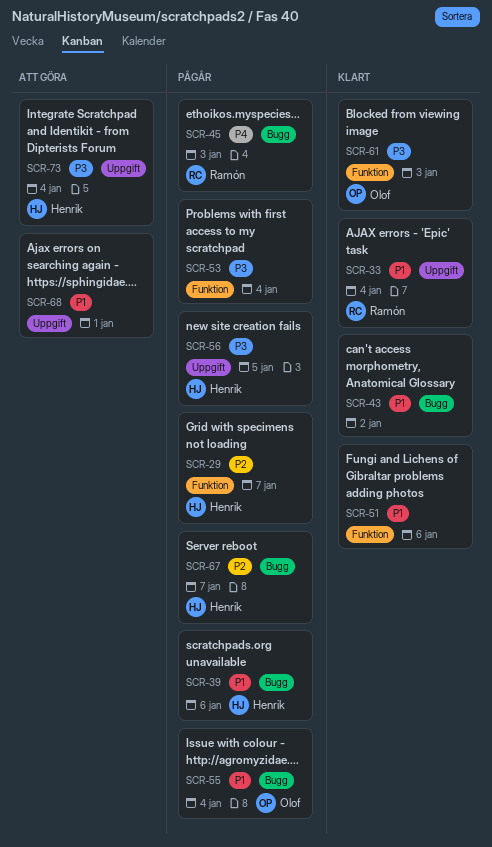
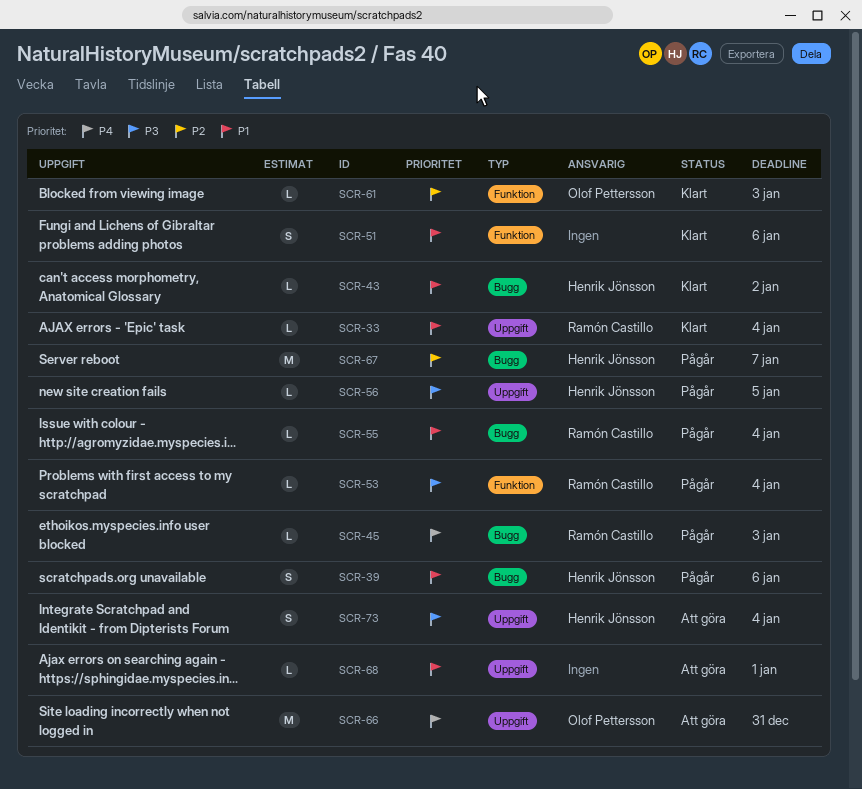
SCR-29: present -> none
SCR-43, owner: none -> Henrik Jönsson
SCR-53, owner: none -> Ramón Castillo
SCR-55, owner: Olof Pettersson -> Ramón Castillo
SCR-61, priority: P3 -> P2
SCR-66: none -> present

